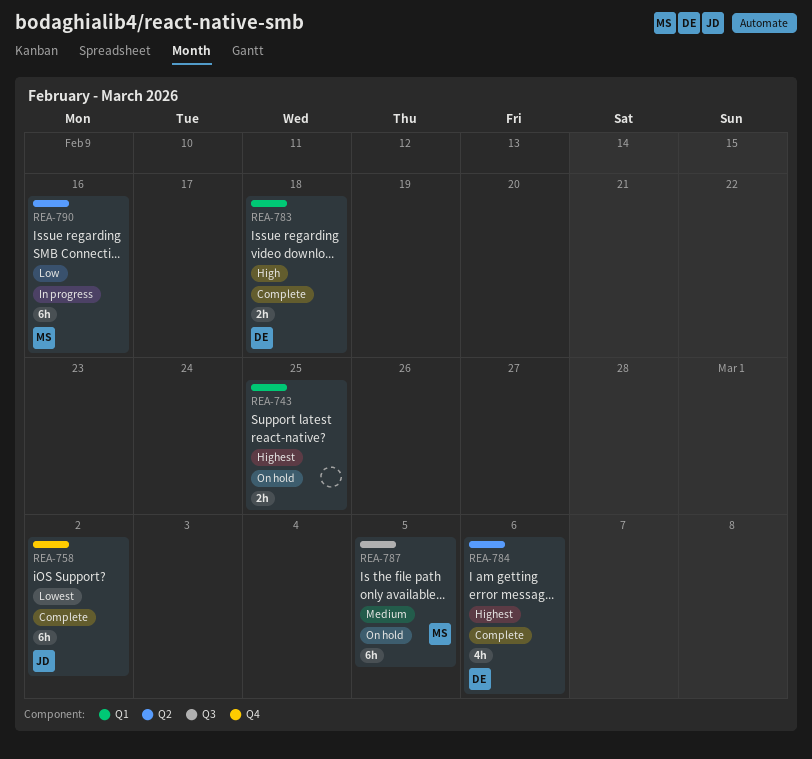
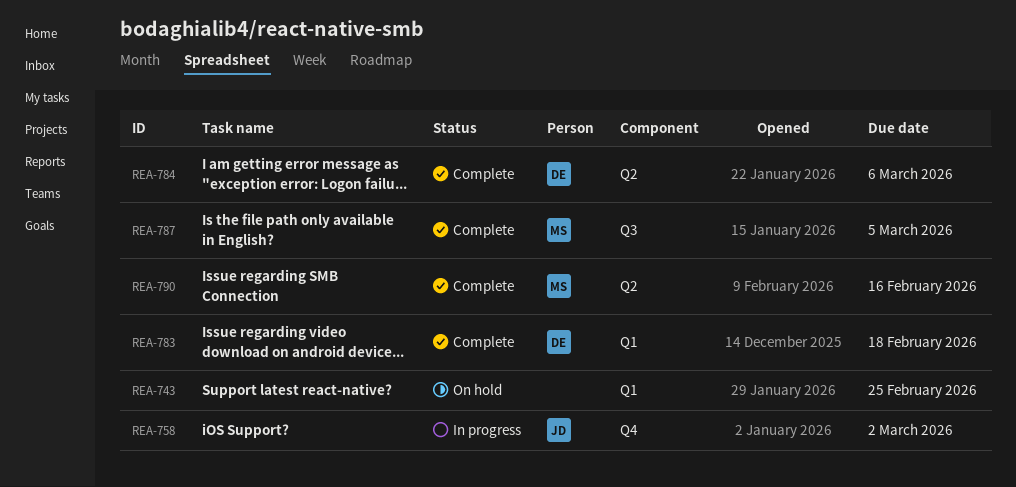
REA-758, status: Complete -> In progress
REA-787, status: On hold -> Complete
REA-790, status: In progress -> Complete

